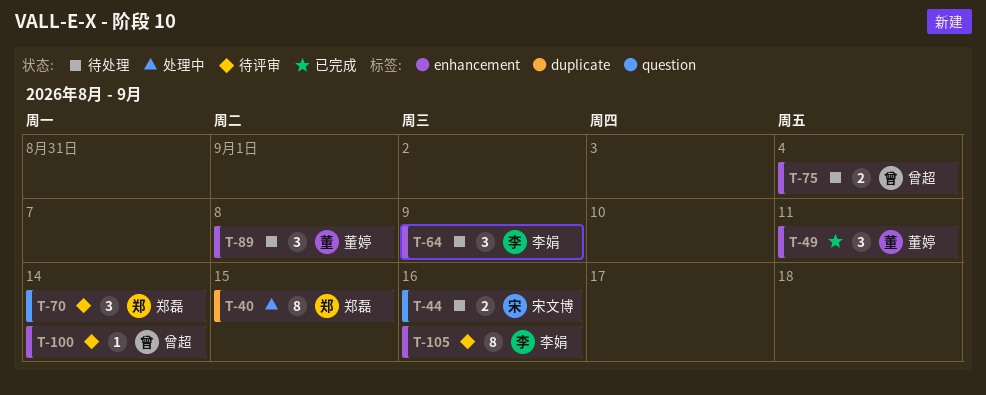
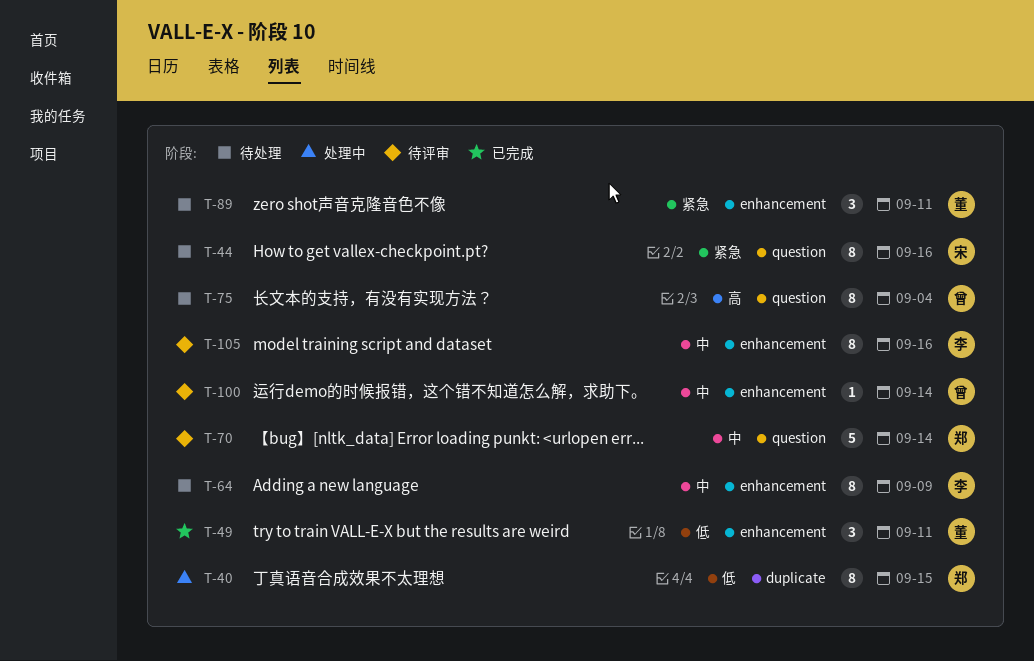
T-44, estimate: 2 -> 8
T-64, estimate: 3 -> 8
T-70, estimate: 3 -> 5
T-75, label: enhancement -> question
T-75, estimate: 2 -> 8
T-89, due: Sep 8 -> Sep 11

